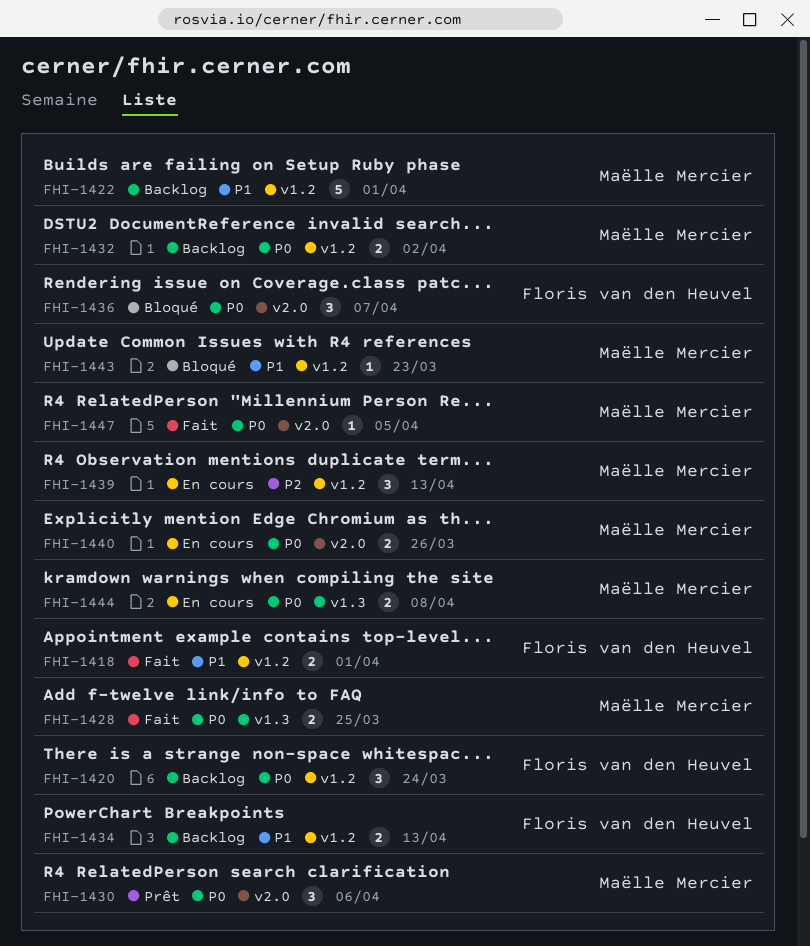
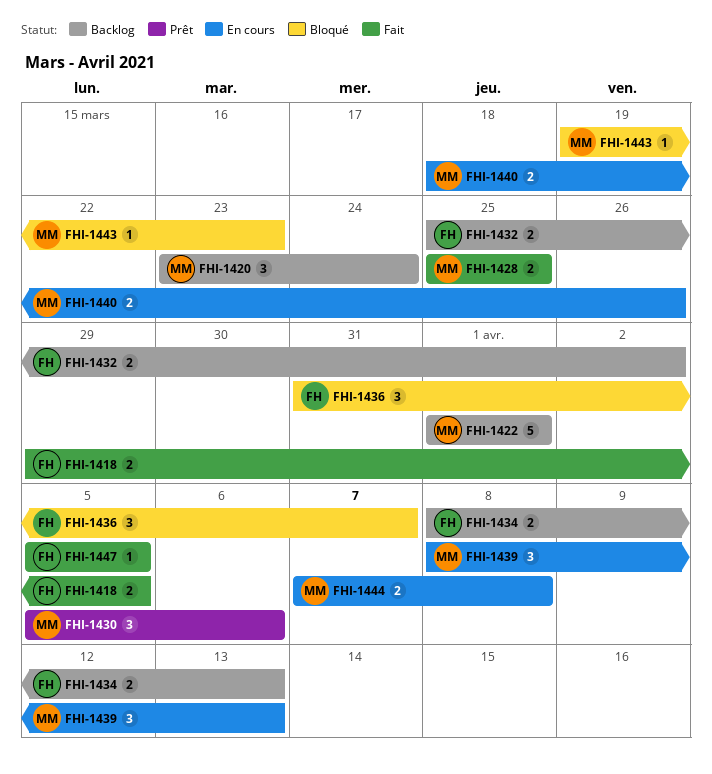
FHI-1418, due: Apr 1 -> Apr 5
FHI-1420, owner: Floris van den Heuvel -> Maëlle Mercier
FHI-1432, owner: Maëlle Mercier -> Floris van den Heuvel
FHI-1447, owner: Maëlle Mercier -> Floris van den Heuvel

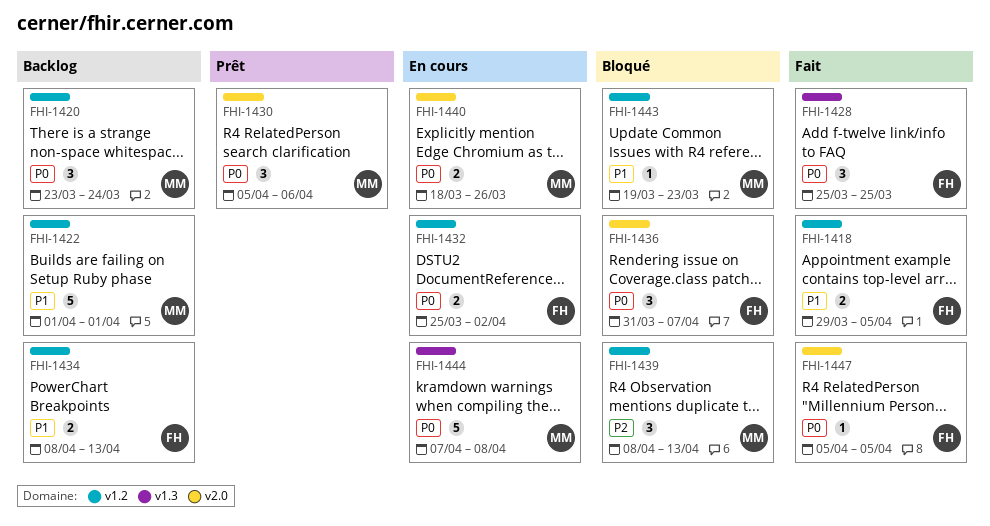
FHI-1428, owner: MM -> FH
FHI-1428, estimate: 2 -> 3
FHI-1432, status: Backlog -> En cours
FHI-1439, status: En cours -> Bloqué
FHI-1444, estimate: 2 -> 5

